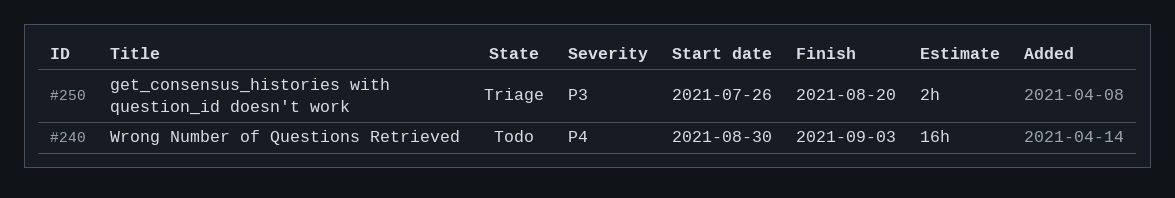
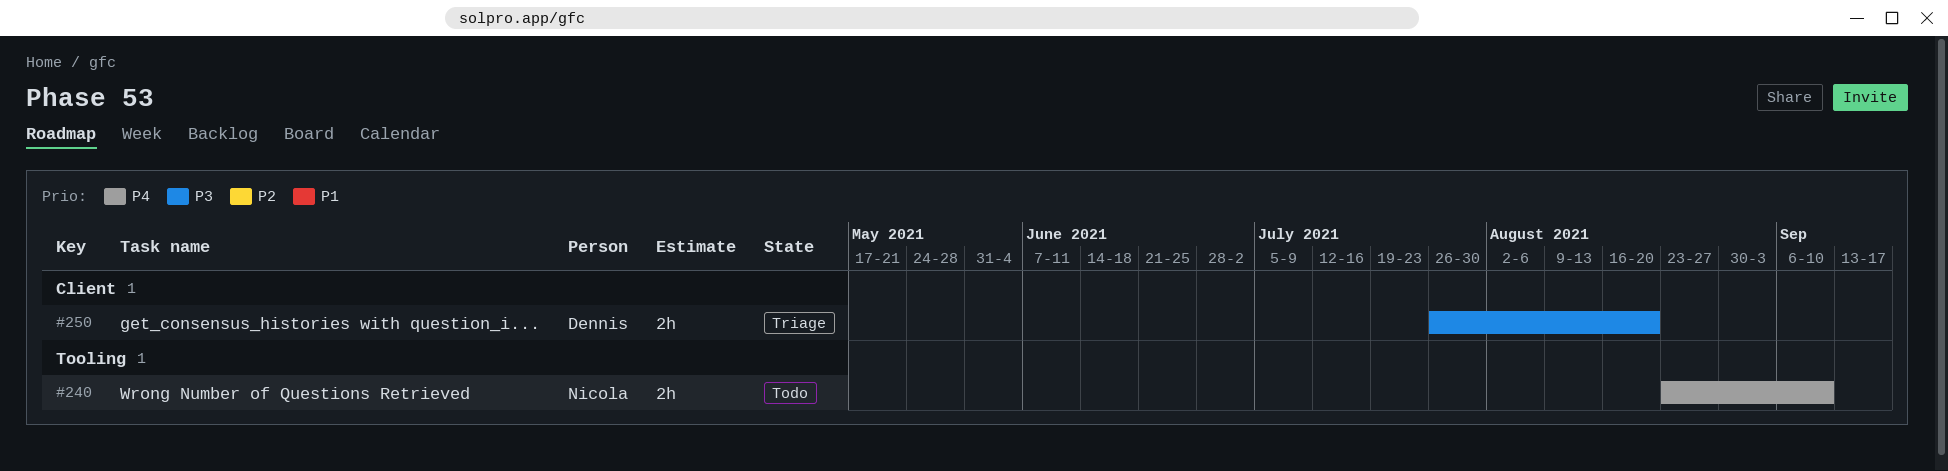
#240, estimate: 16h -> 2h
#240, start: Aug 30 -> Aug 23
#240, due: Sep 3 -> Sep 10

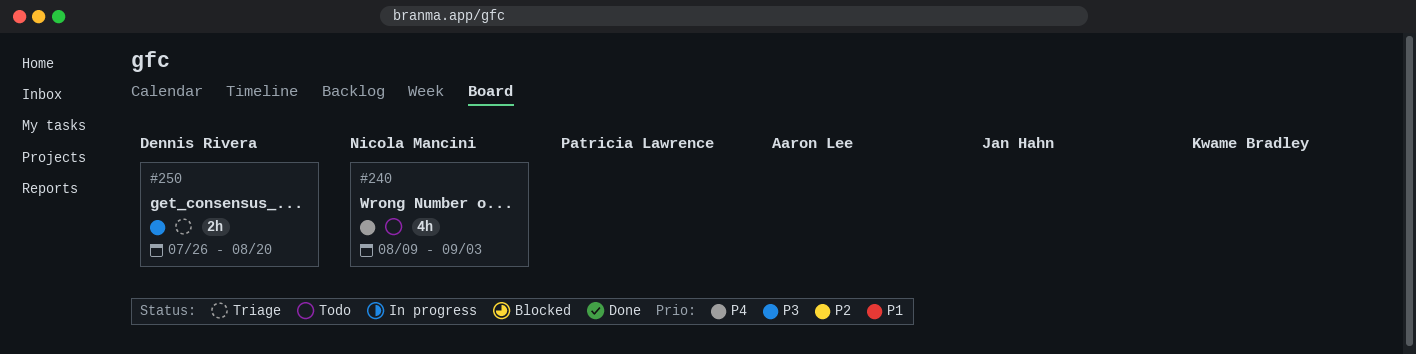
#240, estimate: 2h -> 4h
#240, start: Aug 23 -> Aug 9
#240, due: Sep 10 -> Sep 3

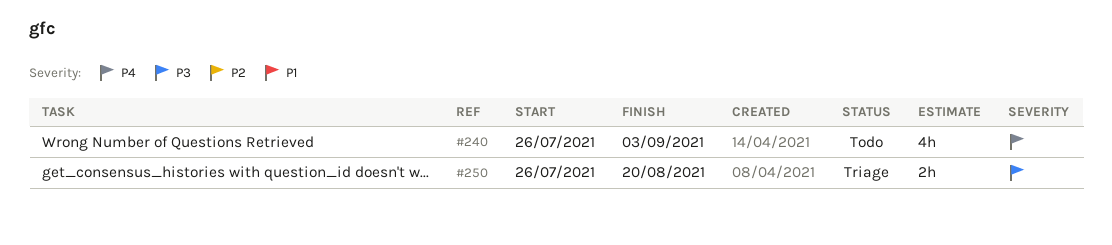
#240, start: Aug 9 -> Jul 26

